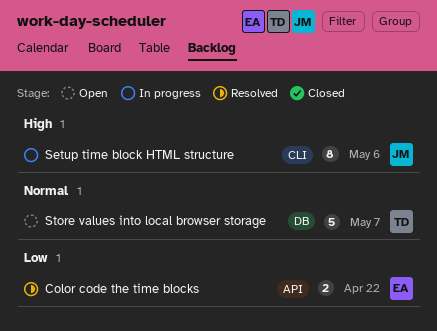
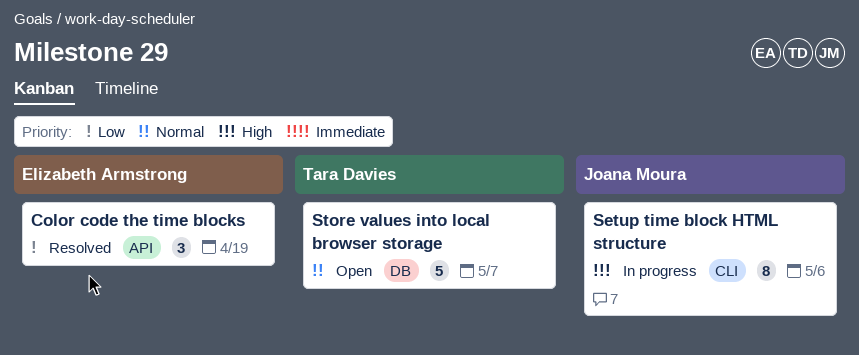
Color code the time blocks, estimate: 2 -> 3
Color code the time blocks, due: Apr 22 -> Apr 19

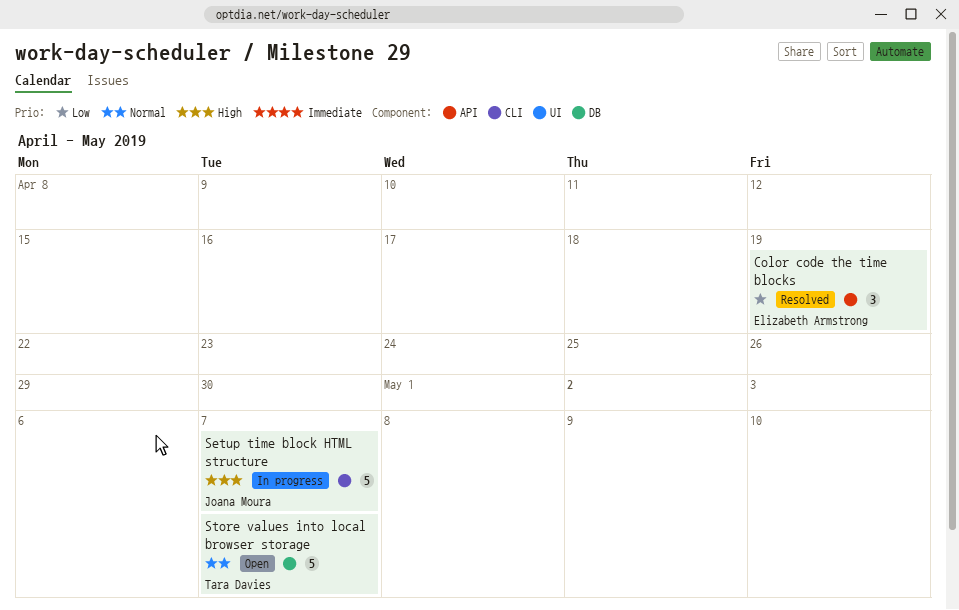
Setup time block HTML structure, estimate: 8 -> 5
Setup time block HTML structure, due: May 6 -> May 7

